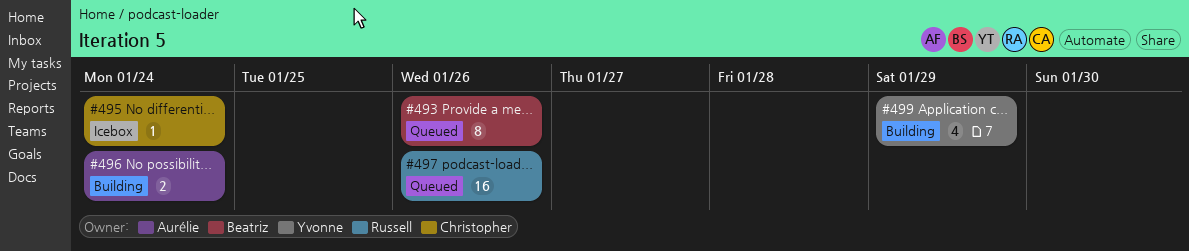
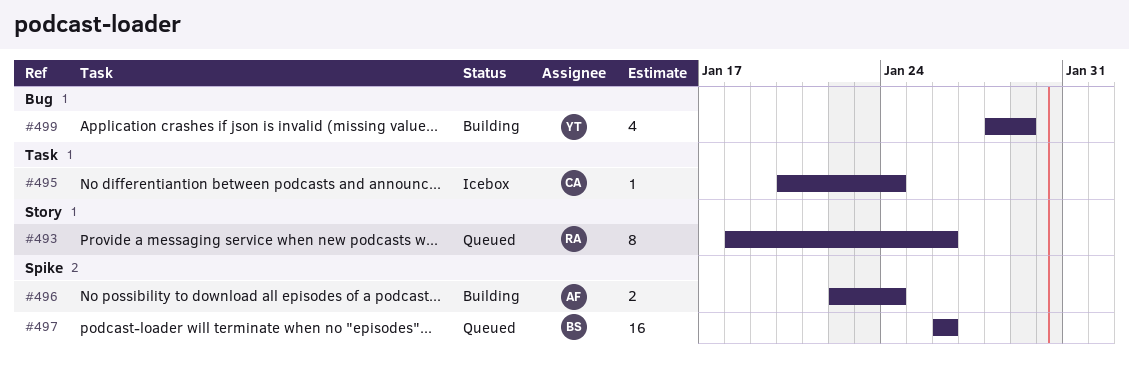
#493, owner: Beatriz -> Russell
#497, owner: Russell -> Beatriz

